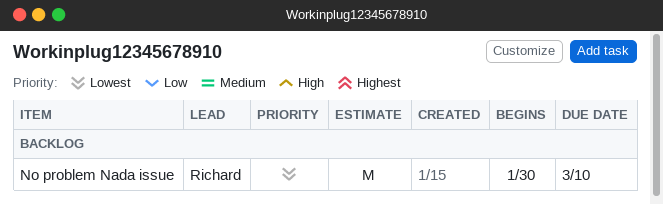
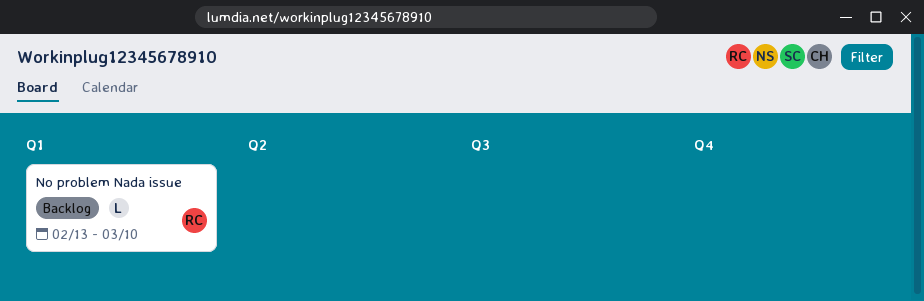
No problem Nada issue, estimate: M -> L
No problem Nada issue, start: Jan 30 -> Feb 13

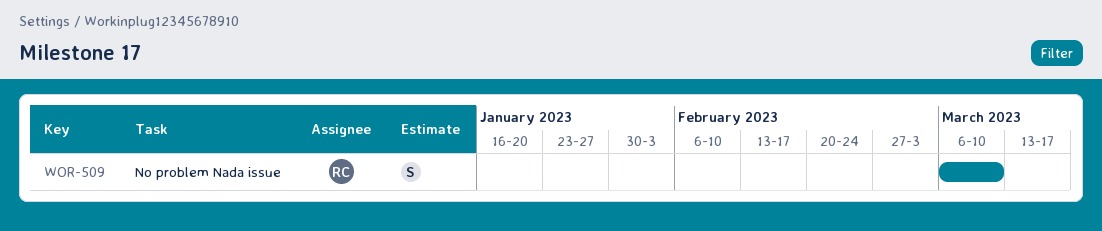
No problem Nada issue, estimate: L -> S
No problem Nada issue, start: Feb 13 -> Mar 6

